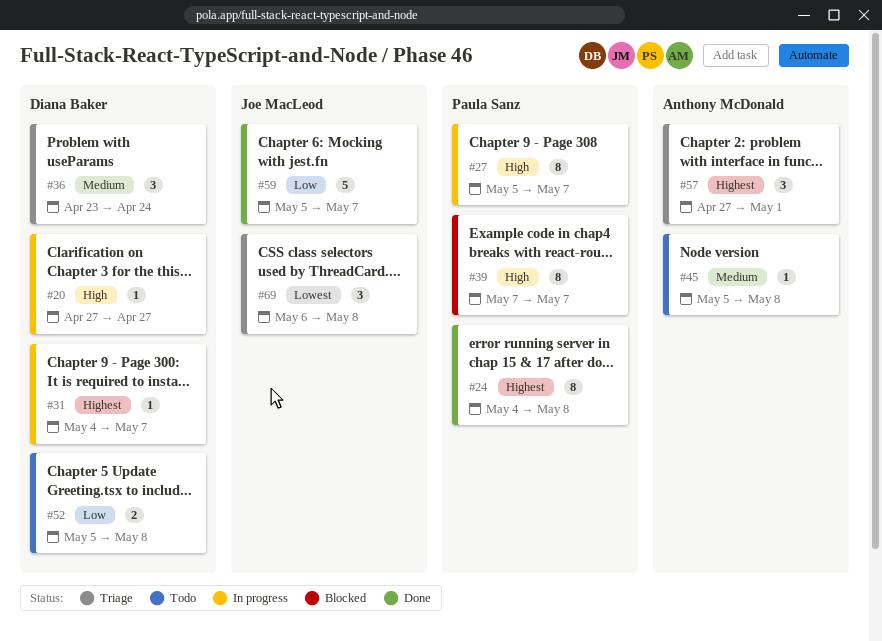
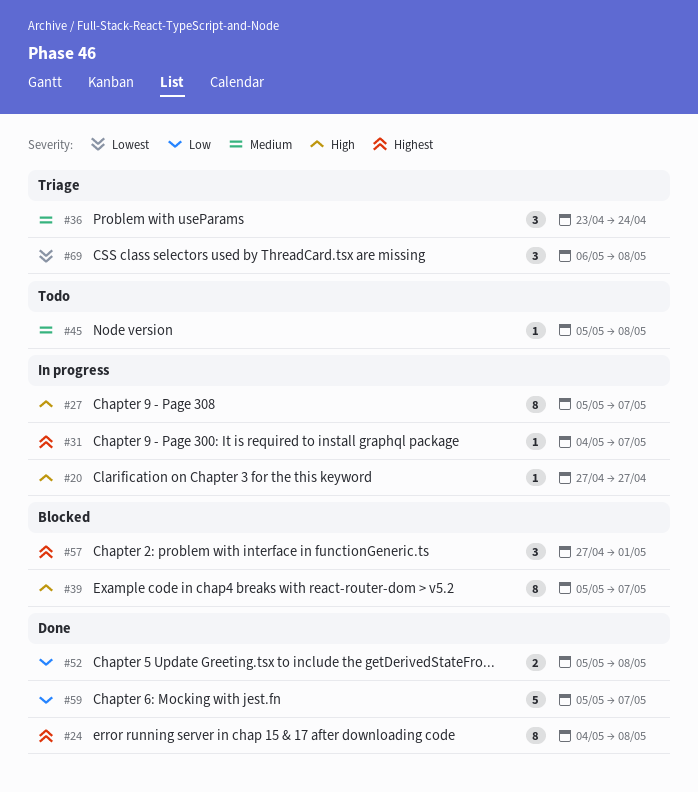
#39, start: May 7 -> May 5
#52, status: Todo -> Done
#57, status: Triage -> Blocked

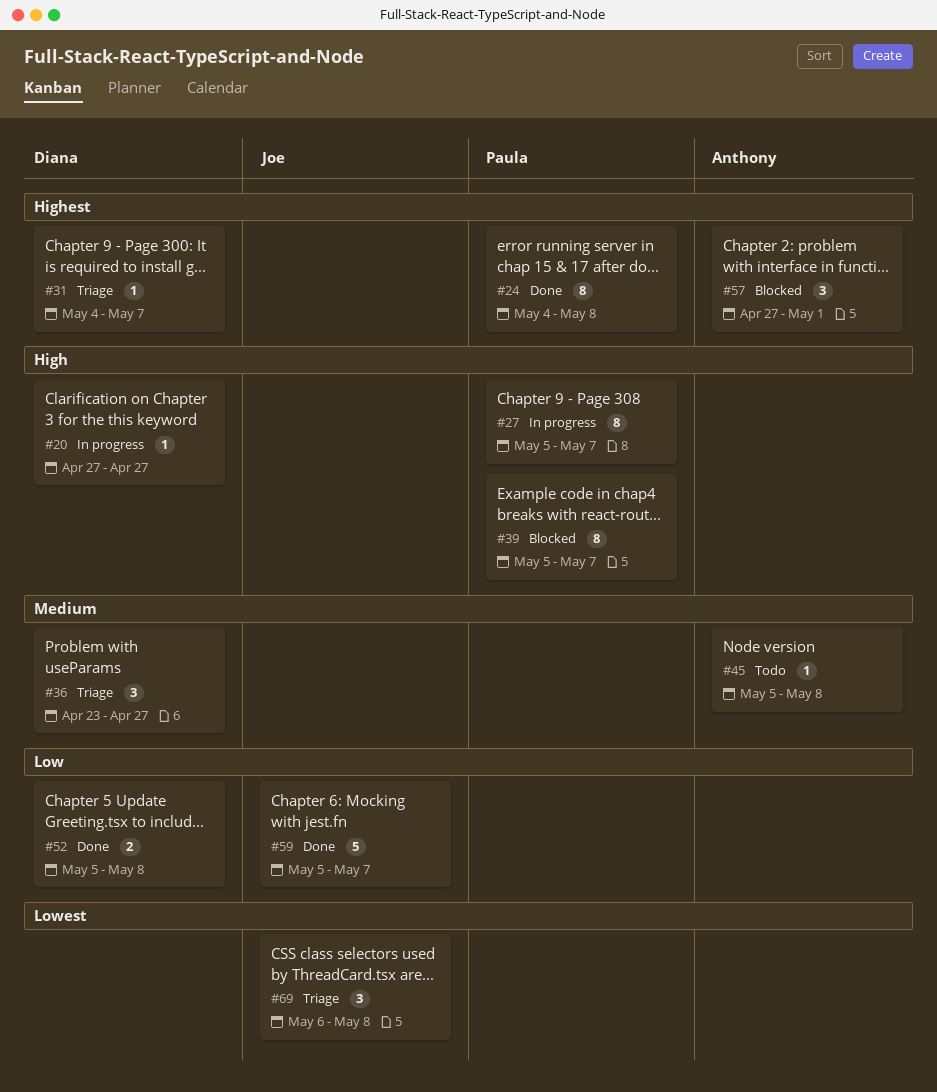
#31, status: In progress -> Triage
#36, due: Apr 24 -> Apr 27

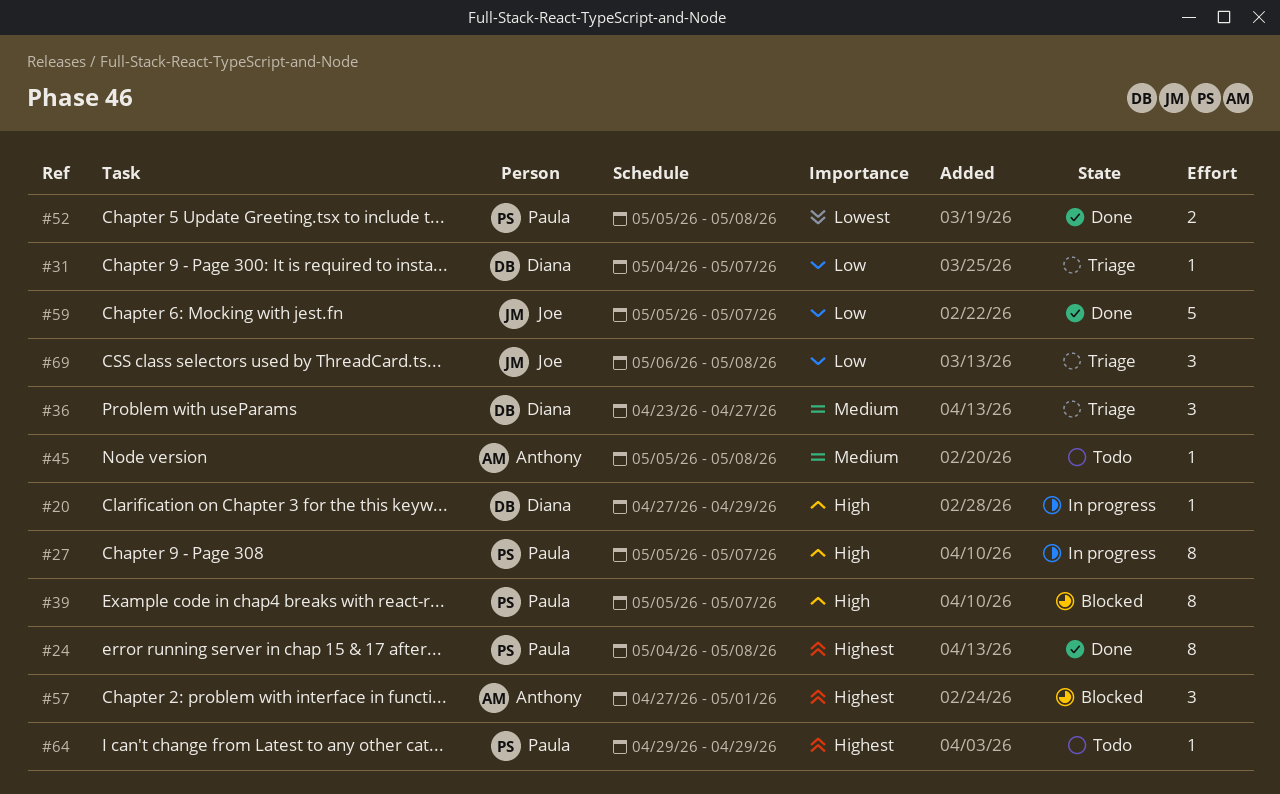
#20, due: Apr 27 -> Apr 29
#31, priority: Highest -> Low
#52, owner: Diana -> Paula
#52, priority: Low -> Lowest
#64: none -> present
#69, priority: Lowest -> Low

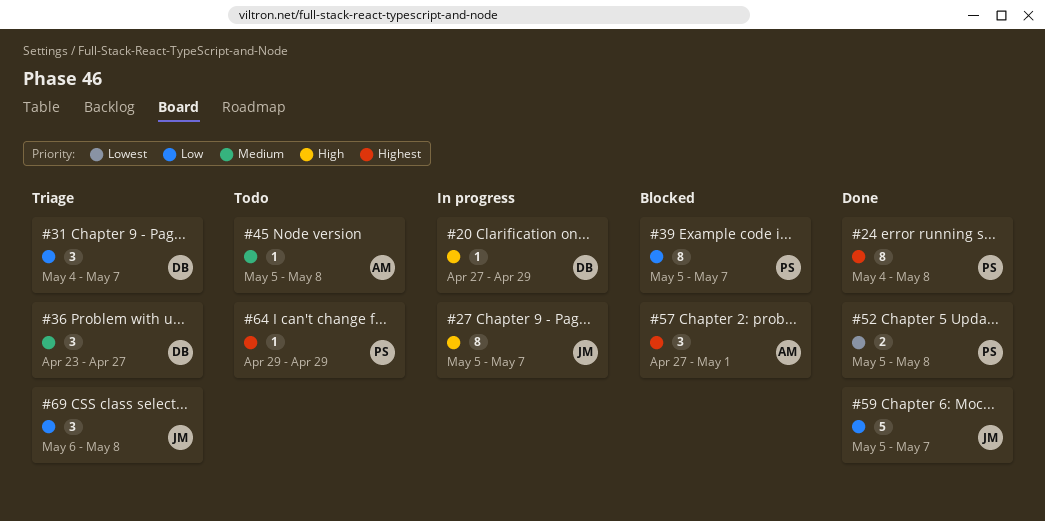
#27, owner: Paula -> Joe
#31, estimate: 1 -> 3
#39, priority: High -> Low

